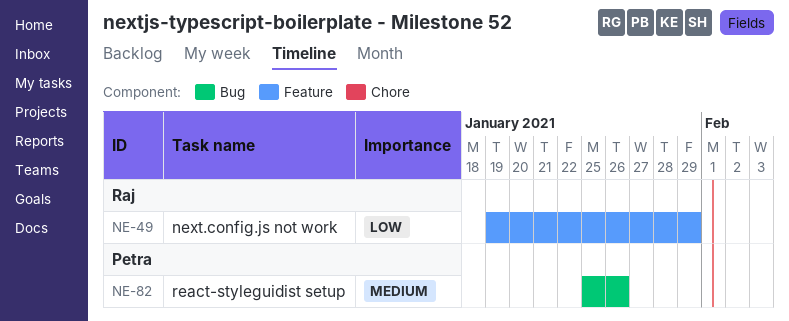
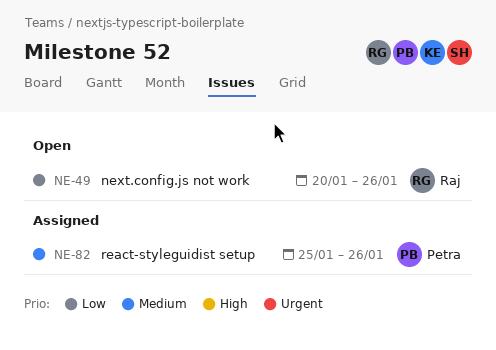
NE-49, start: Jan 19 -> Jan 20
NE-49, due: Jan 29 -> Jan 26

